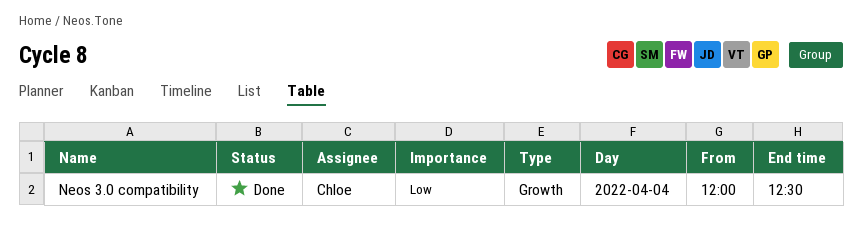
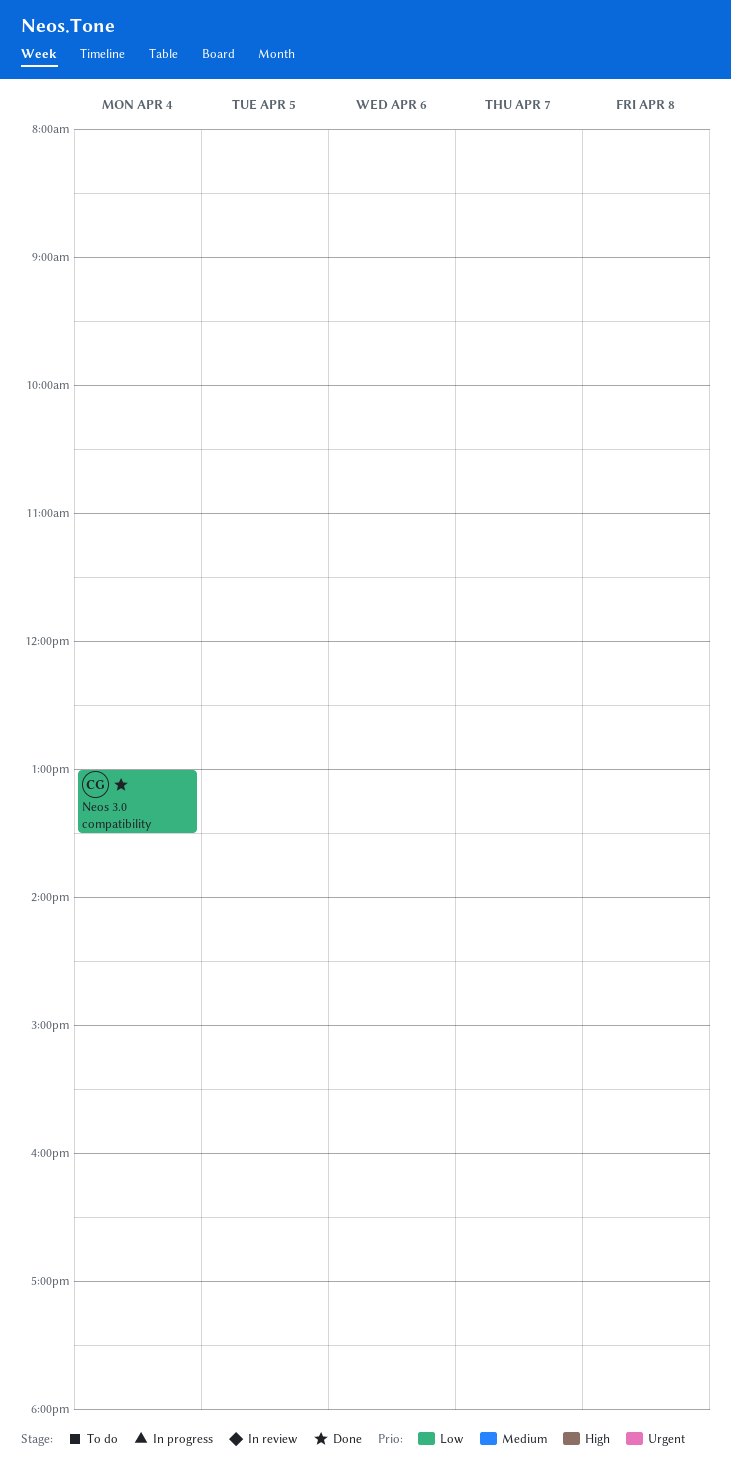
Neos 3.0 compatibility, begins: 12:00 -> 13:00
Neos 3.0 compatibility, ends: 12:30 -> 13:30

